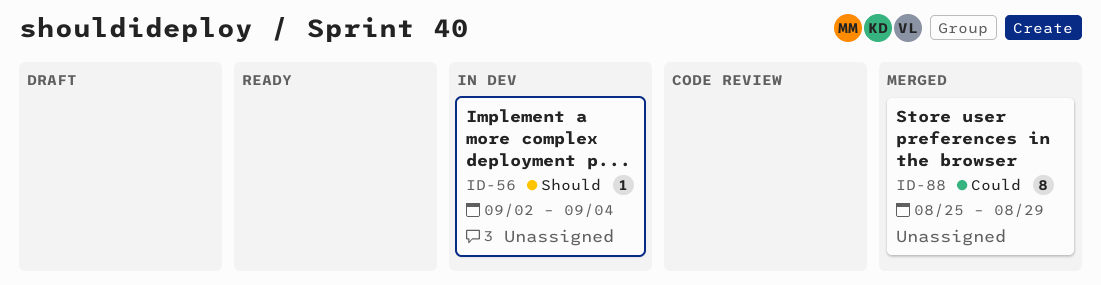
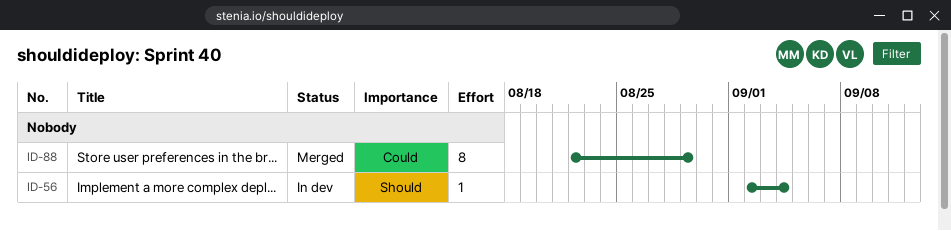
ID-88, start: Aug 25 -> Aug 22

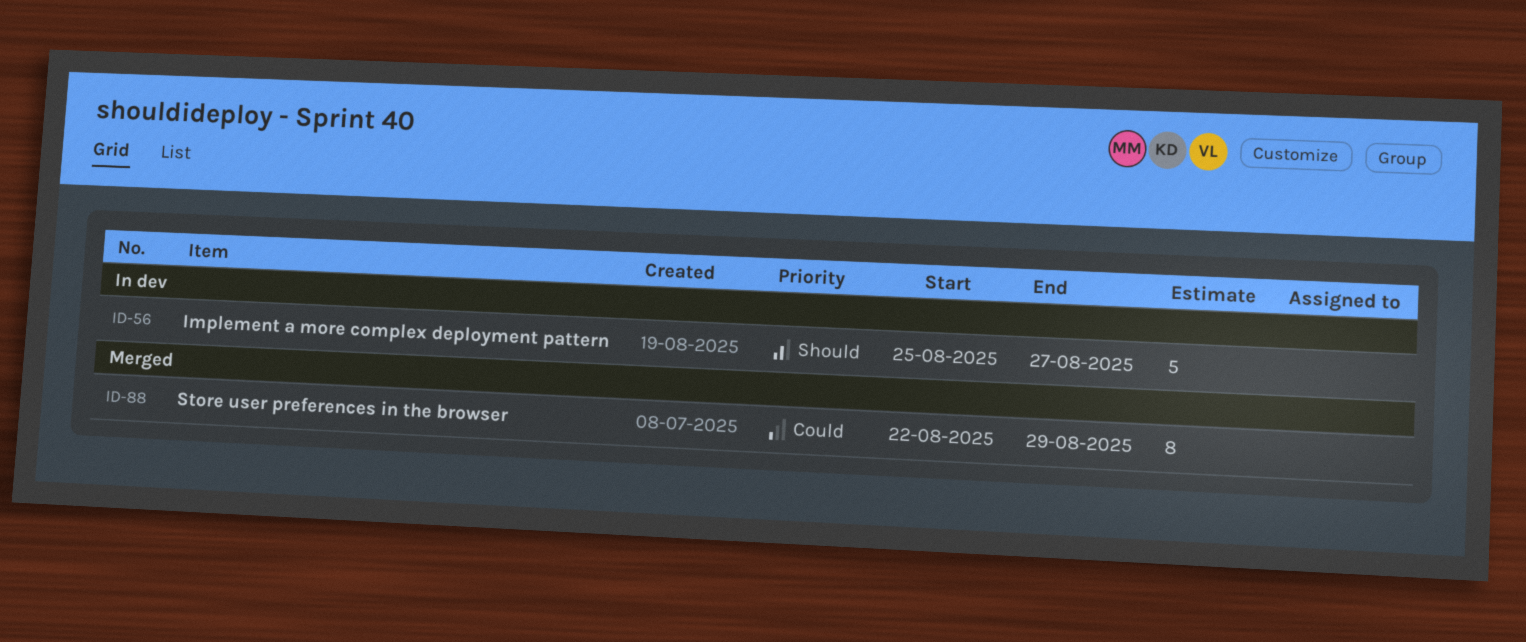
ID-56, estimate: 1 -> 5
ID-56, start: Sep 2 -> Aug 25
ID-56, due: Sep 4 -> Aug 27

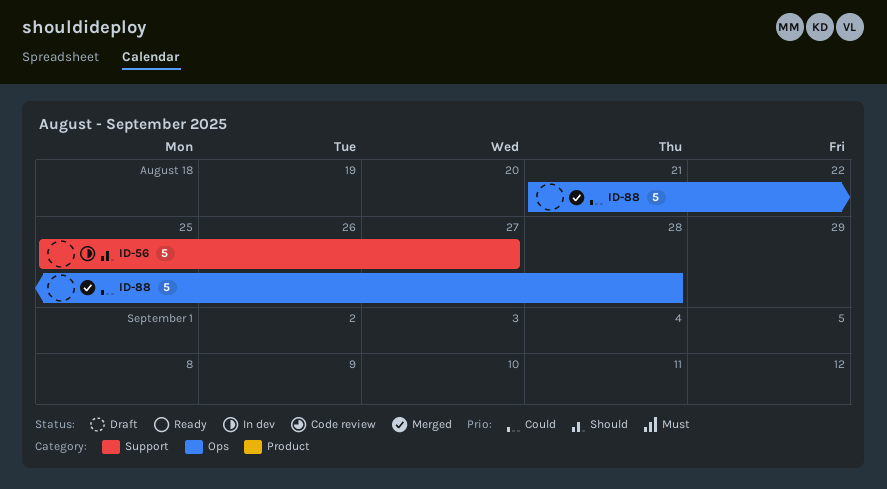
ID-88, estimate: 8 -> 5
ID-88, start: Aug 22 -> Aug 21
ID-88, due: Aug 29 -> Aug 28

